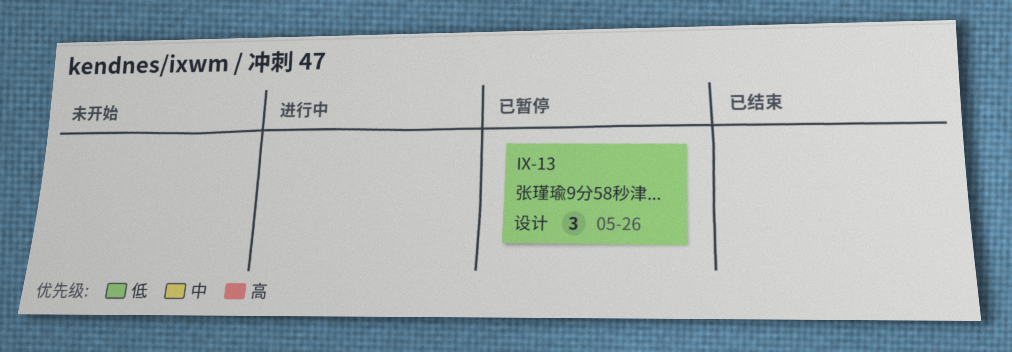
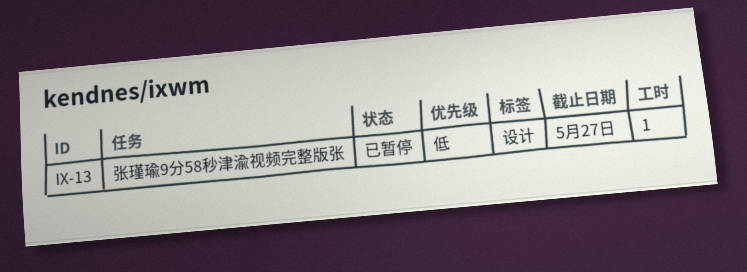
IX-13, estimate: 3 -> 1
IX-13, due: May 26 -> May 27

